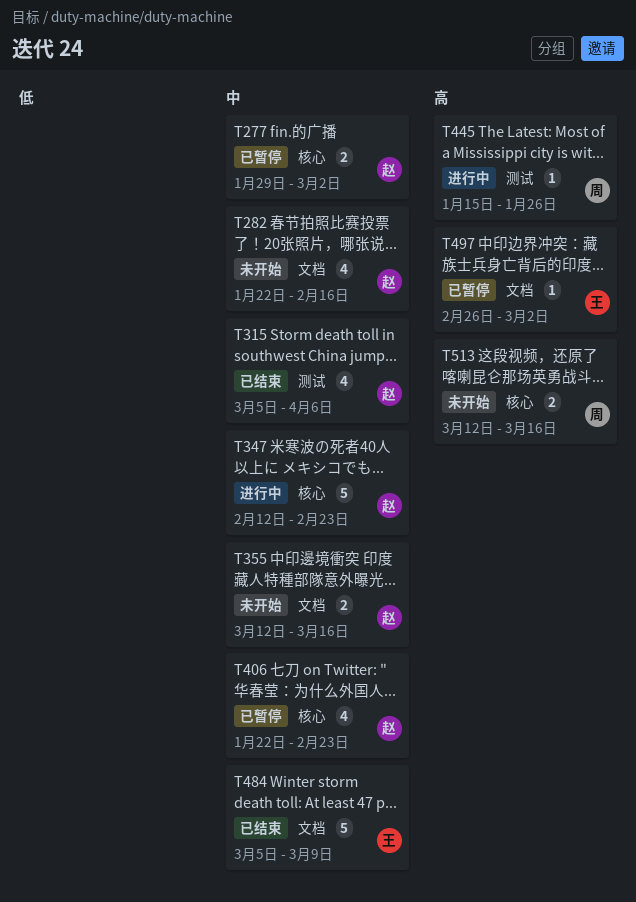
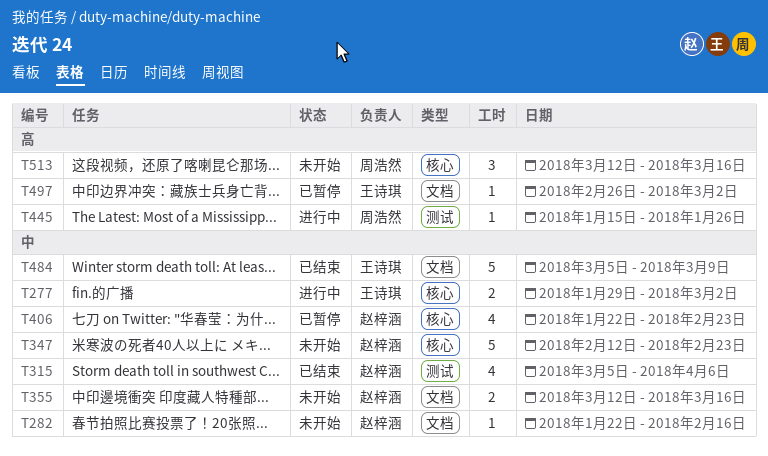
T277, status: 已暂停 -> 进行中
T277, owner: 赵梓涵 -> 王诗琪
T282, estimate: 4 -> 1
T347, status: 进行中 -> 未开始
T513, estimate: 2 -> 3

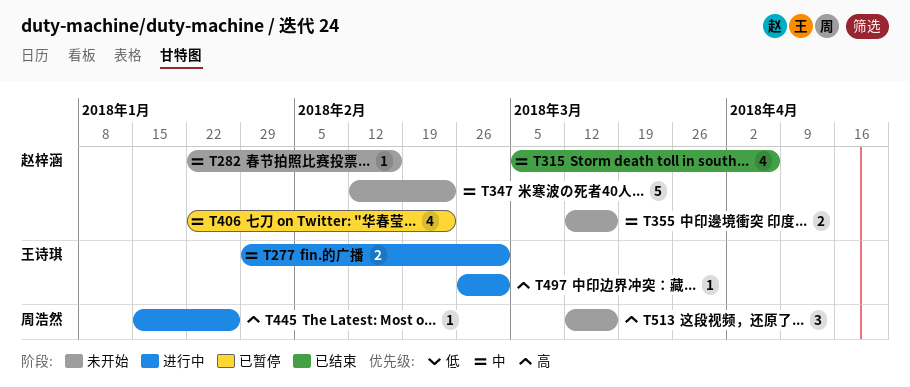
T484: present -> none
T497, status: 已暂停 -> 进行中

